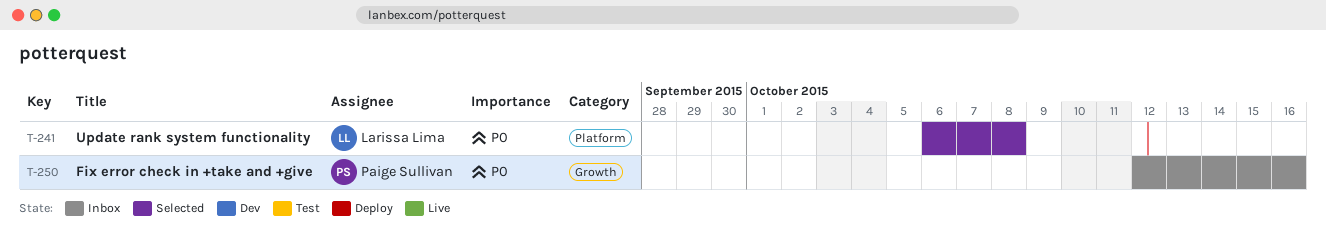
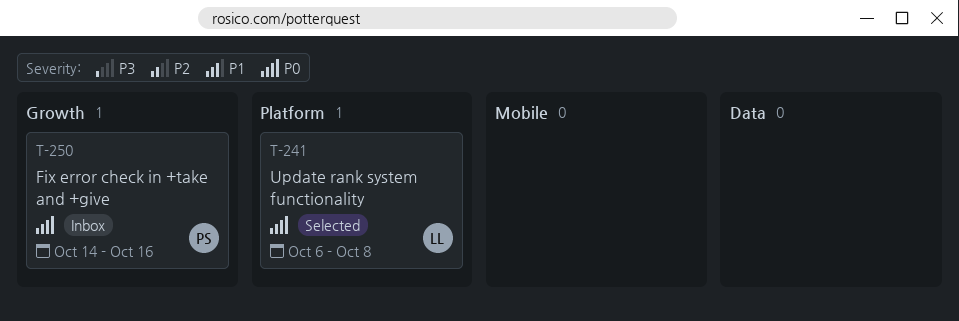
T-250, start: Oct 12 -> Oct 14

